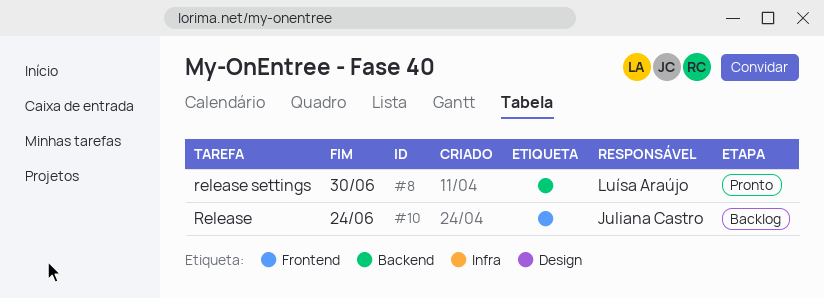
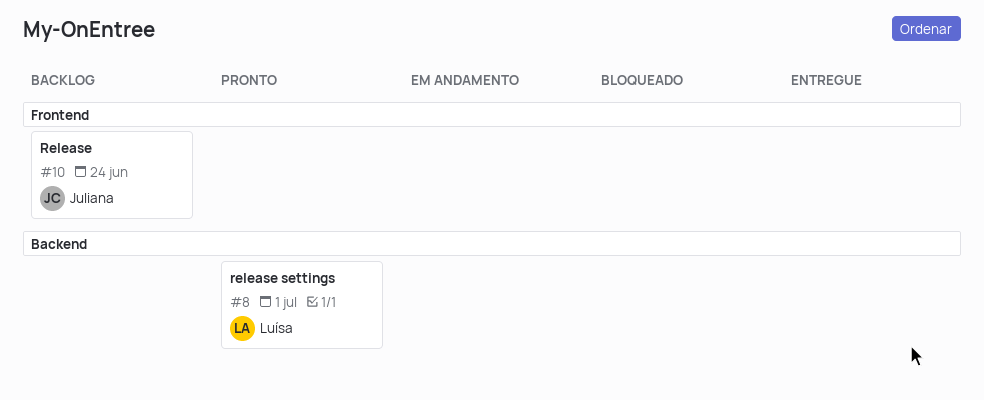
#8, due: Jun 30 -> Jul 1

